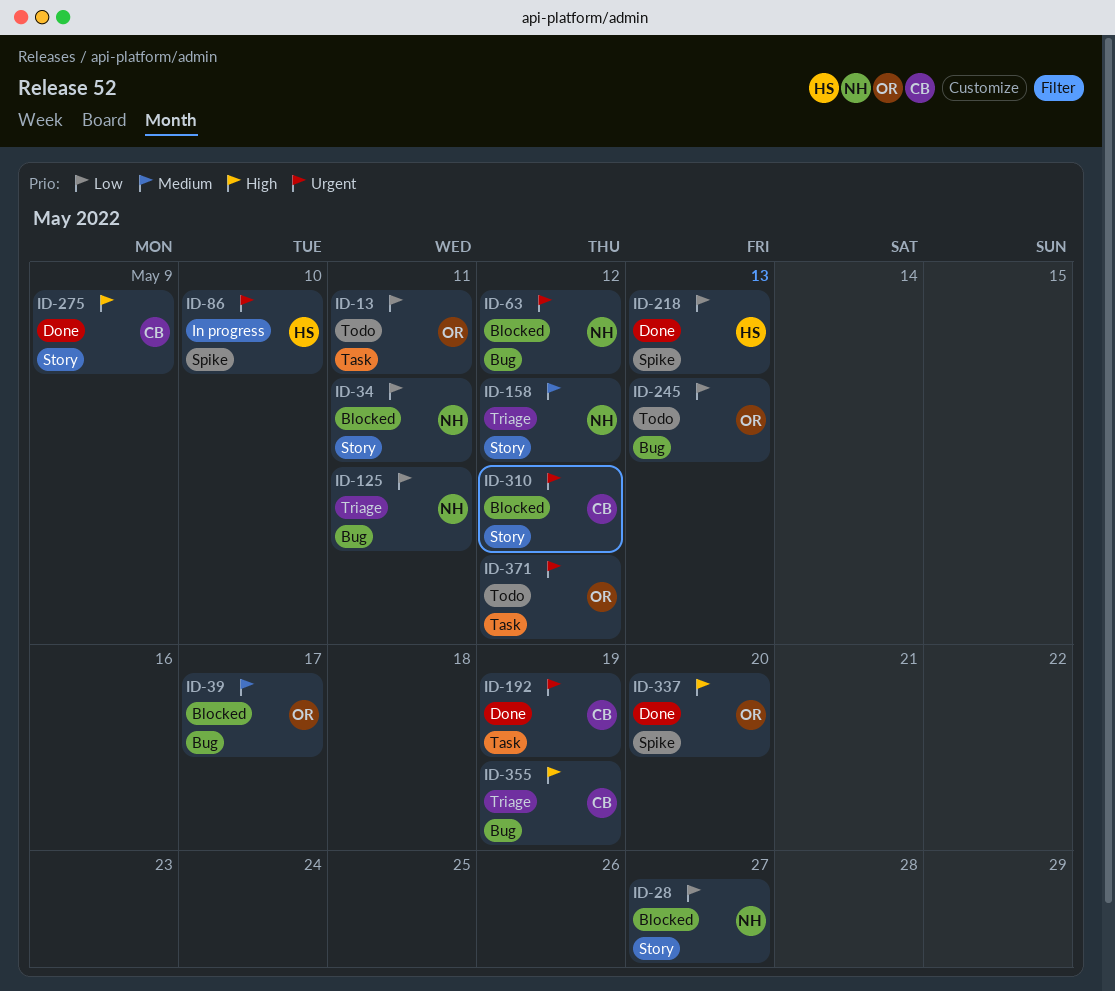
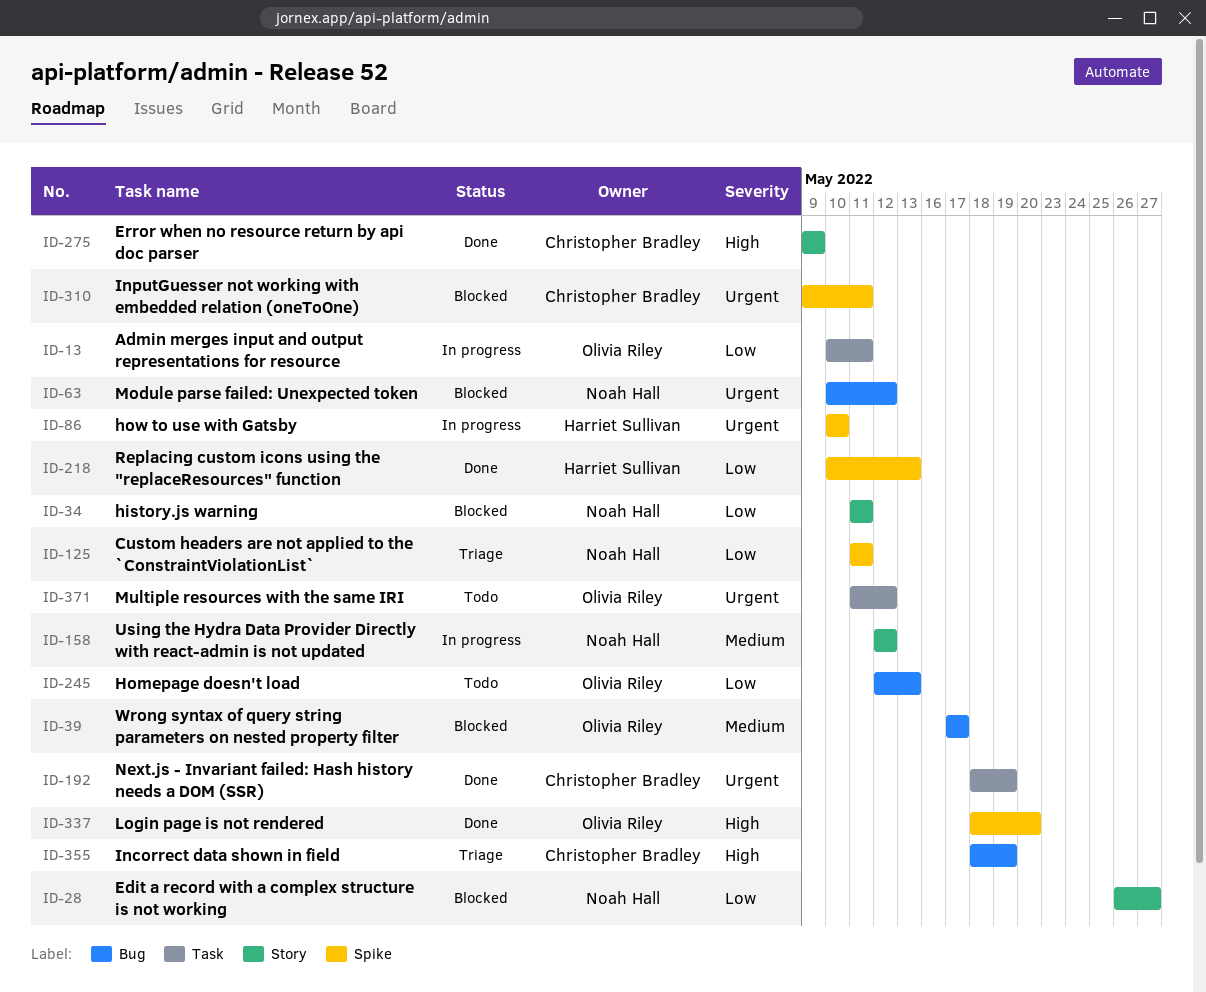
ID-13, status: Todo -> In progress
ID-125, label: Bug -> Spike
ID-158, status: Triage -> In progress
ID-310, label: Story -> Spike
ID-310, due: May 12 -> May 11

